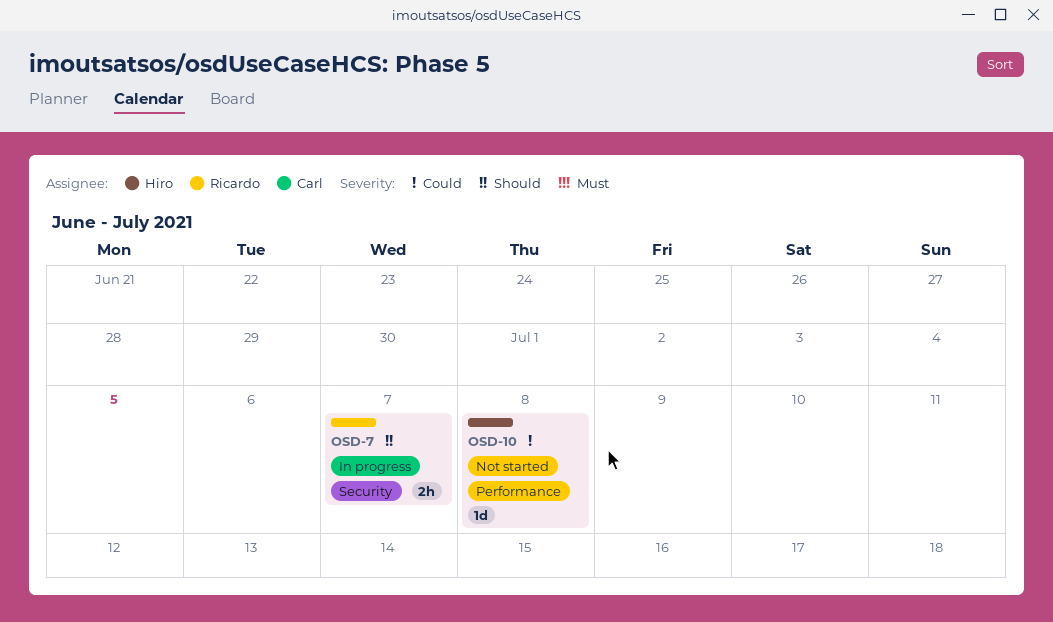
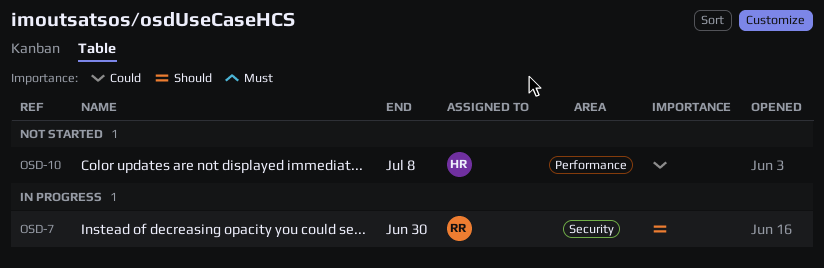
OSD-7, due: Jul 7 -> Jun 30

